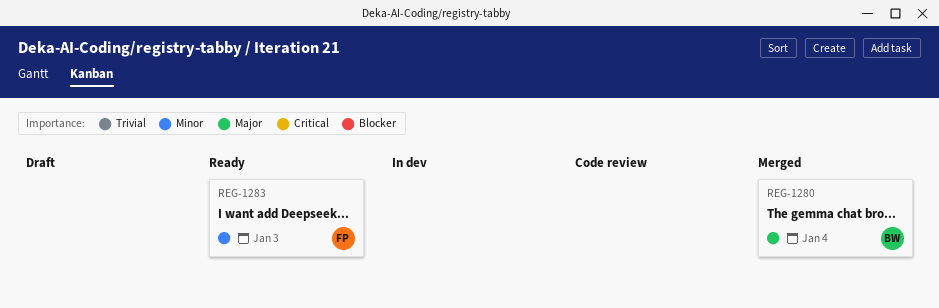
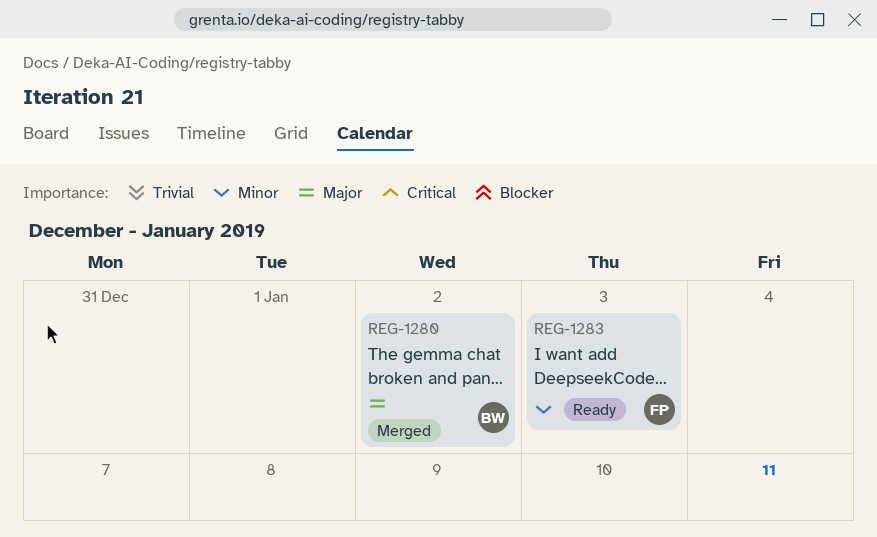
REG-1280, due: Jan 4 -> Jan 2

